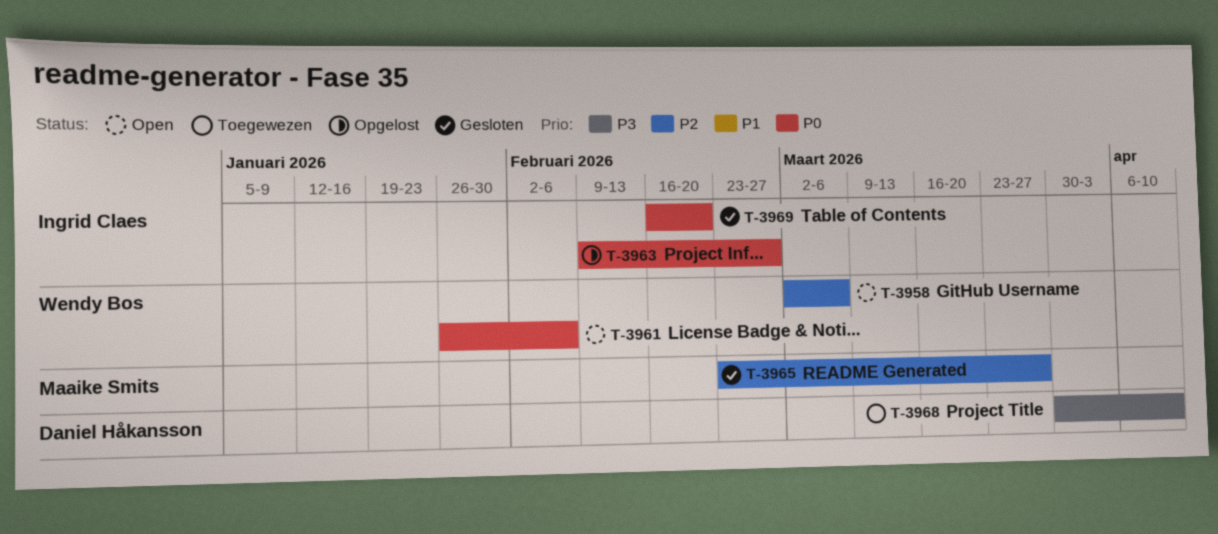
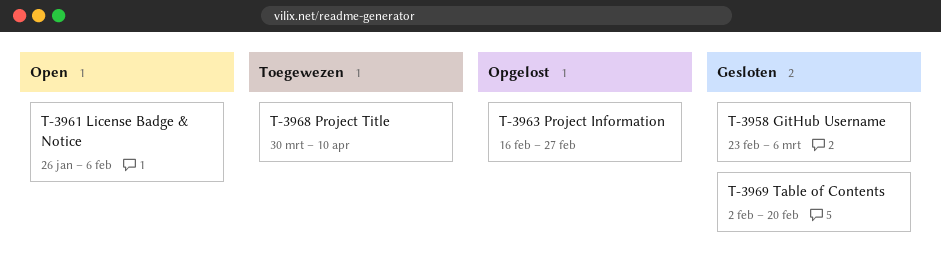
T-3958, status: Open -> Gesloten
T-3958, start: Mar 2 -> Feb 23
T-3963, start: Feb 9 -> Feb 16
T-3965: present -> none
T-3969, start: Feb 16 -> Feb 2

